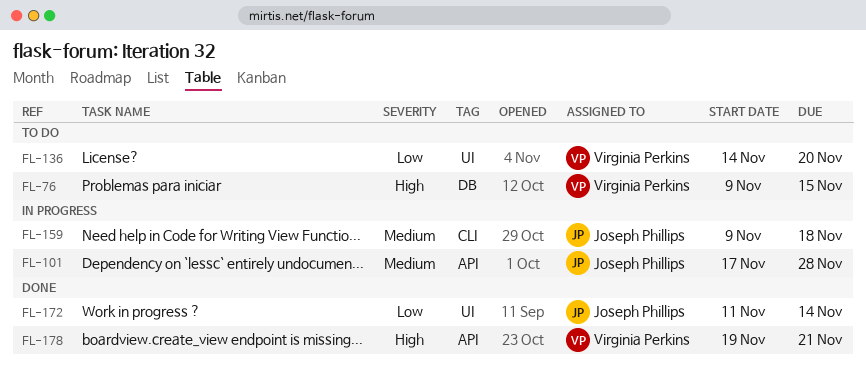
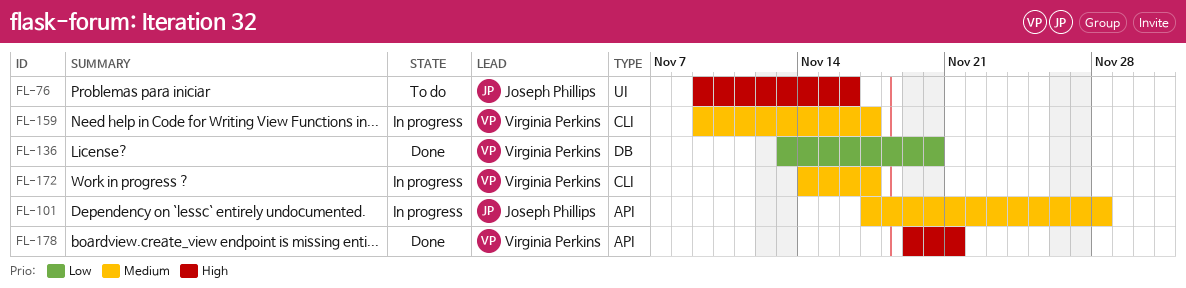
FL-76, owner: Virginia Perkins -> Joseph Phillips
FL-76, label: DB -> UI
FL-76, due: Nov 15 -> Nov 16
FL-136, status: To do -> Done
FL-136, label: UI -> DB
FL-136, start: Nov 14 -> Nov 13
FL-159, owner: Joseph Phillips -> Virginia Perkins
FL-159, due: Nov 18 -> Nov 17
FL-172, status: Done -> In progress
FL-172, owner: Joseph Phillips -> Virginia Perkins
FL-172, priority: Low -> Medium
FL-172, label: UI -> CLI
FL-172, start: Nov 11 -> Nov 14
FL-172, due: Nov 14 -> Nov 17

